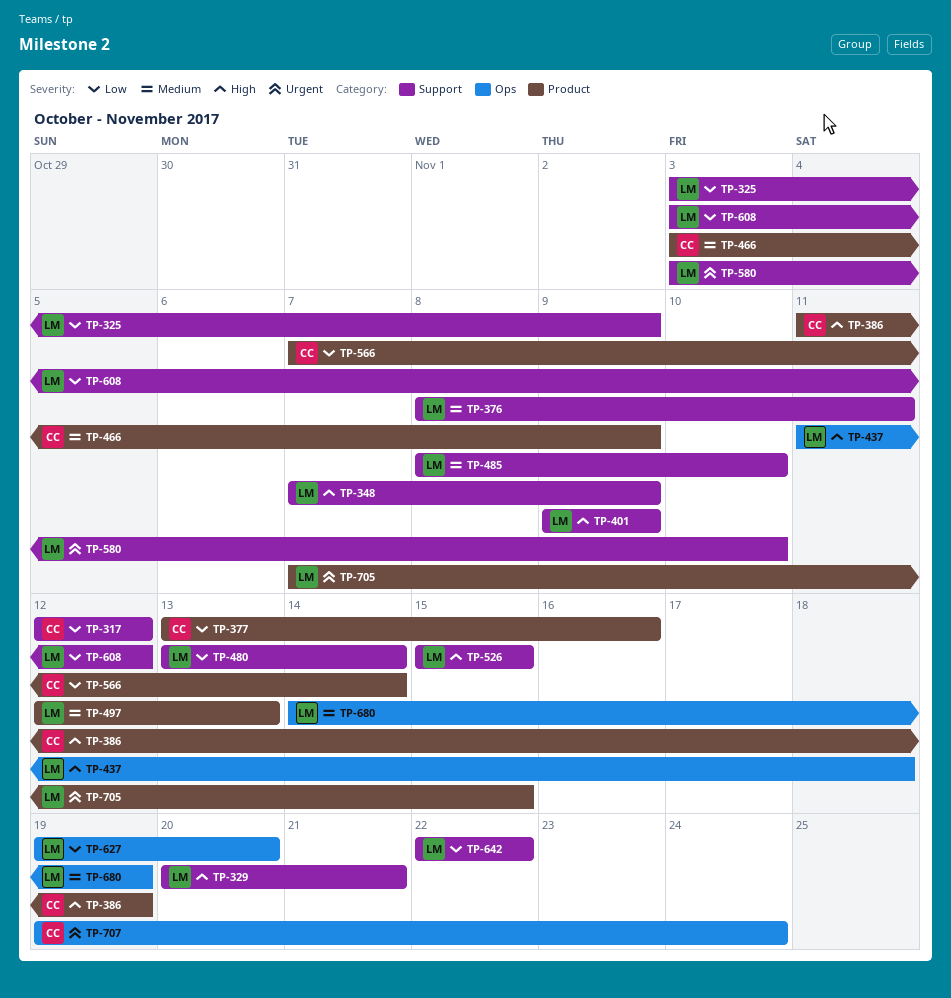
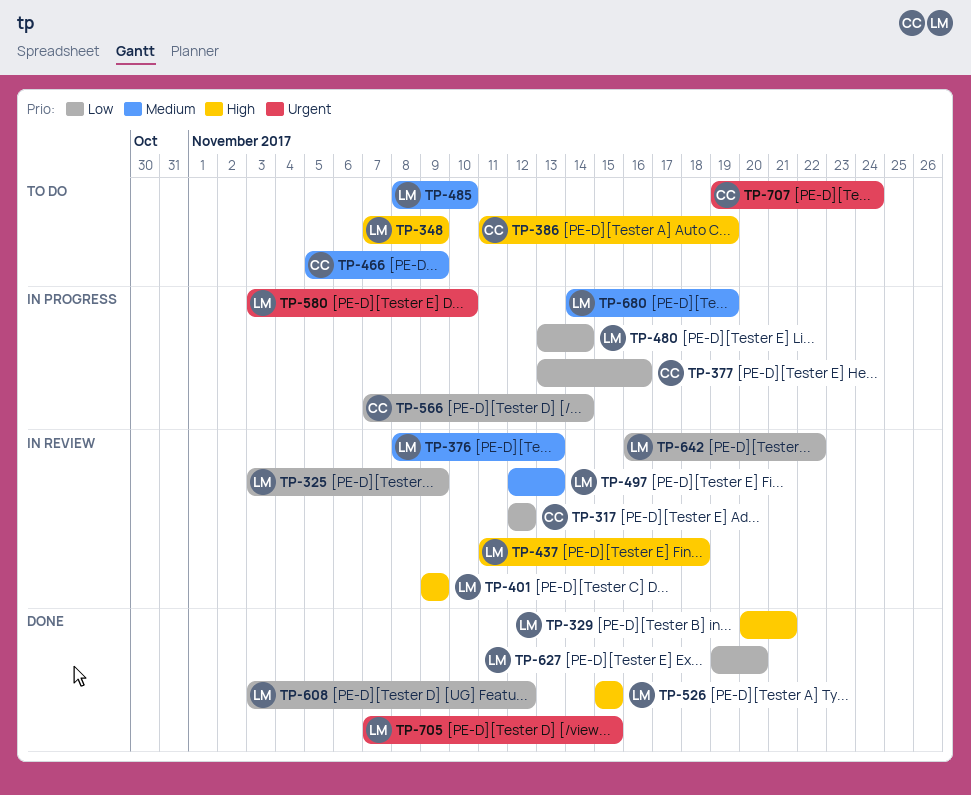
TP-376, due: Nov 11 -> Nov 13
TP-466, start: Nov 3 -> Nov 5
TP-642, start: Nov 22 -> Nov 16

